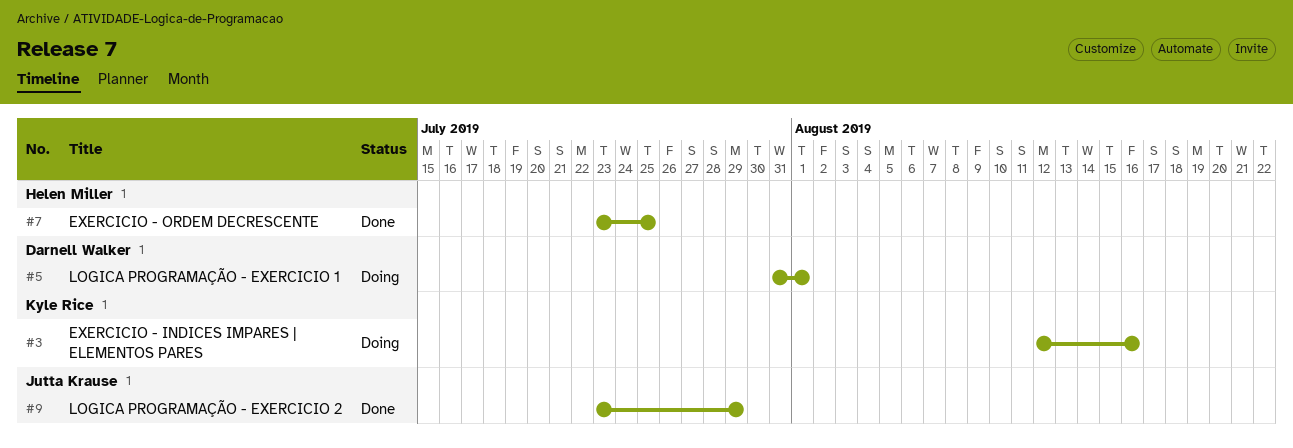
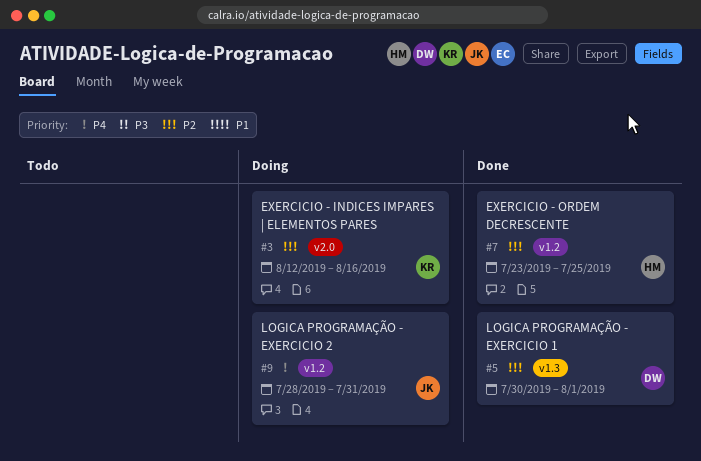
#5, status: Doing -> Done
#5, start: Jul 31 -> Jul 30
#9, status: Done -> Doing
#9, start: Jul 23 -> Jul 28
#9, due: Jul 29 -> Jul 31

